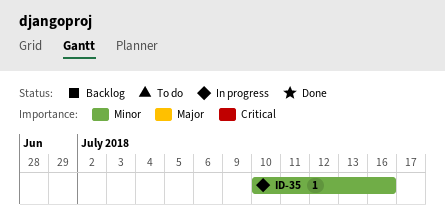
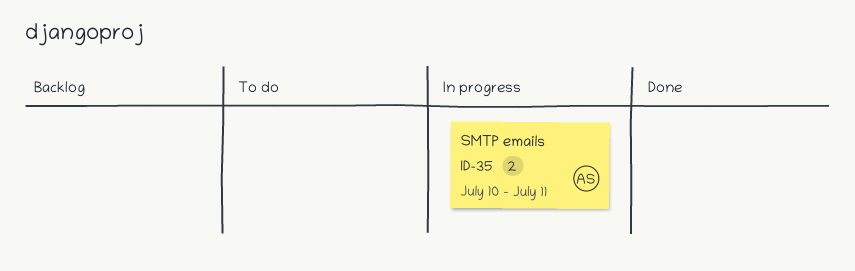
ID-35, estimate: 1 -> 2
ID-35, due: Jul 16 -> Jul 11

